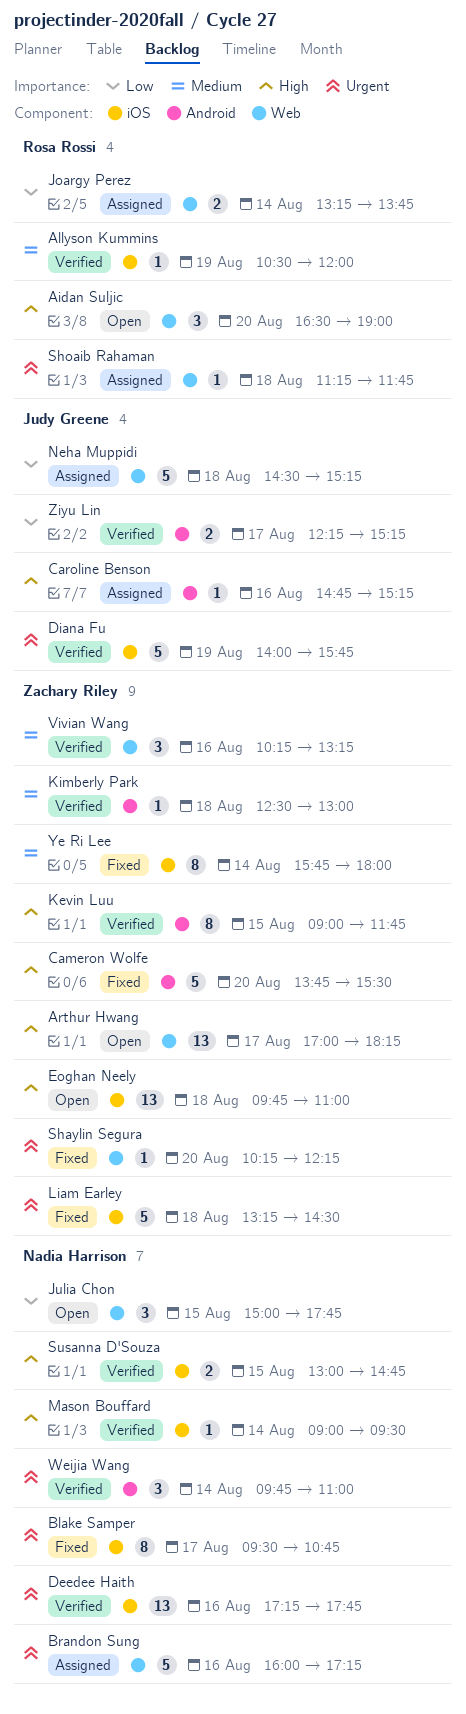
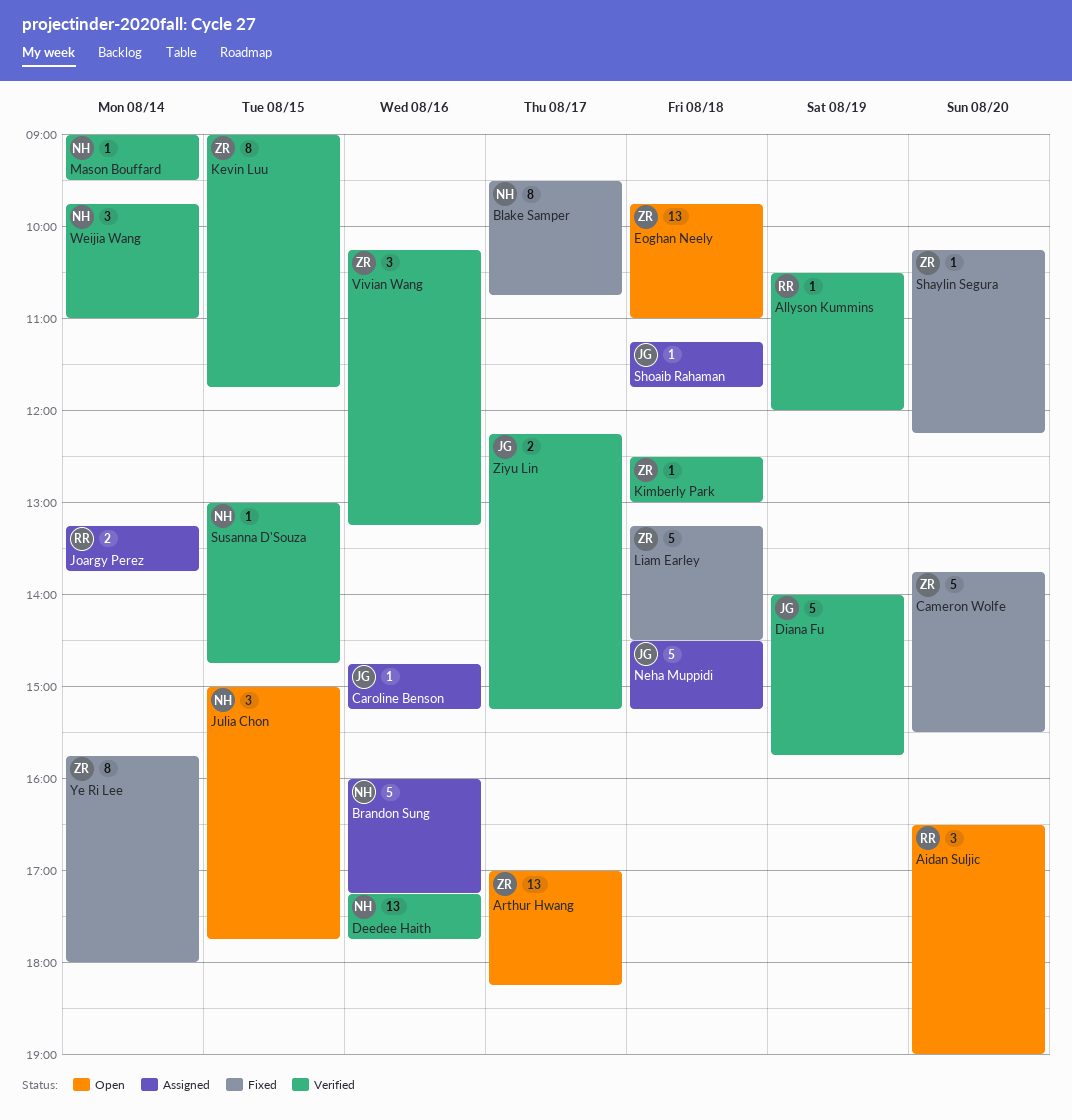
Shoaib Rahaman, owner: Rosa Rossi -> Judy Greene
Susanna D'Souza, estimate: 2 -> 1

